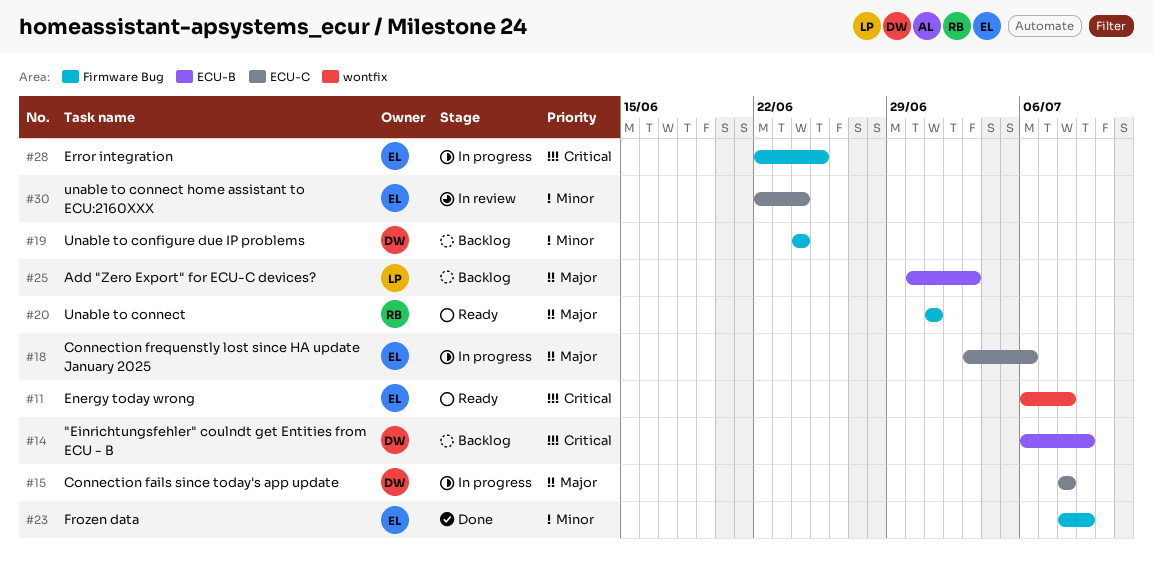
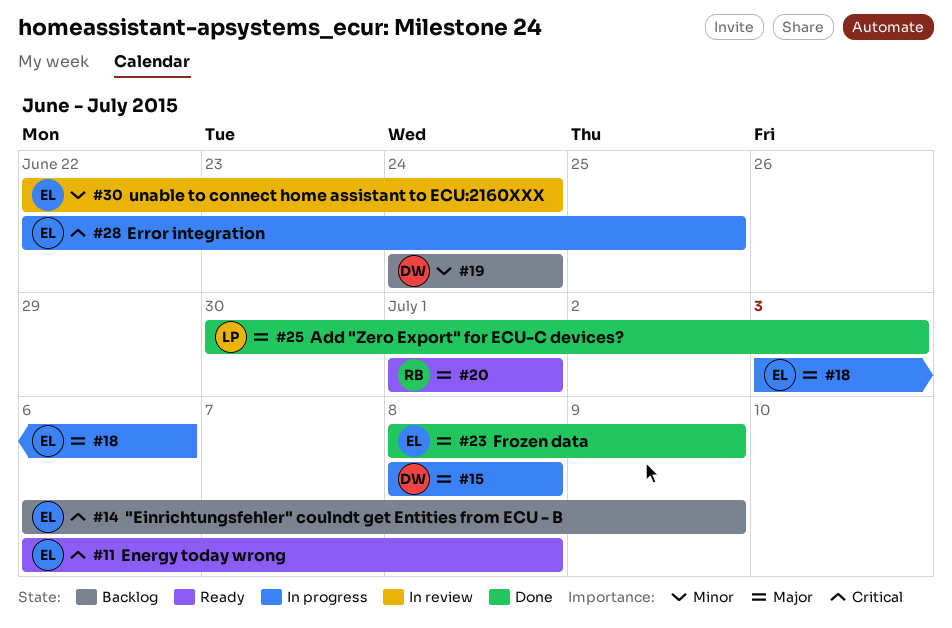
#14, owner: DW -> EL
#23, priority: Minor -> Major
#25, status: Backlog -> Done

